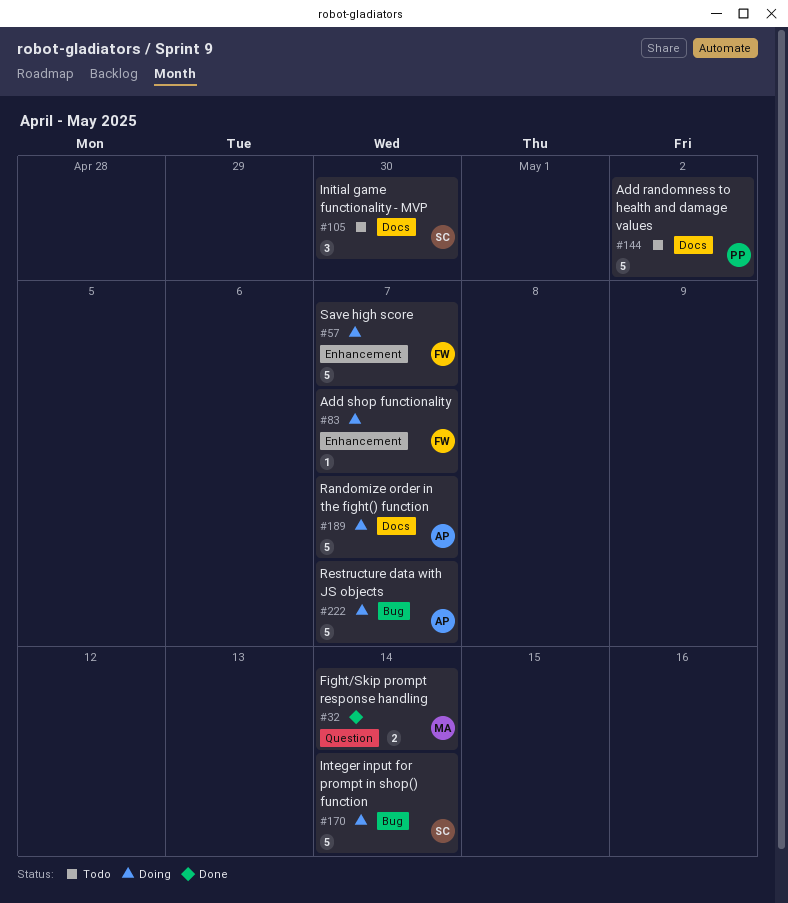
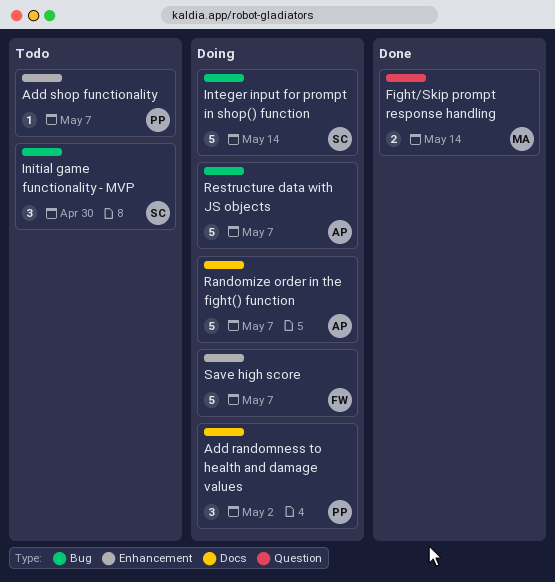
Add randomness to health and damage values, status: Todo -> Doing
Add randomness to health and damage values, estimate: 5 -> 3
Add shop functionality, status: Doing -> Todo
Add shop functionality, owner: FW -> PP
Initial game functionality - MVP, label: Docs -> Bug

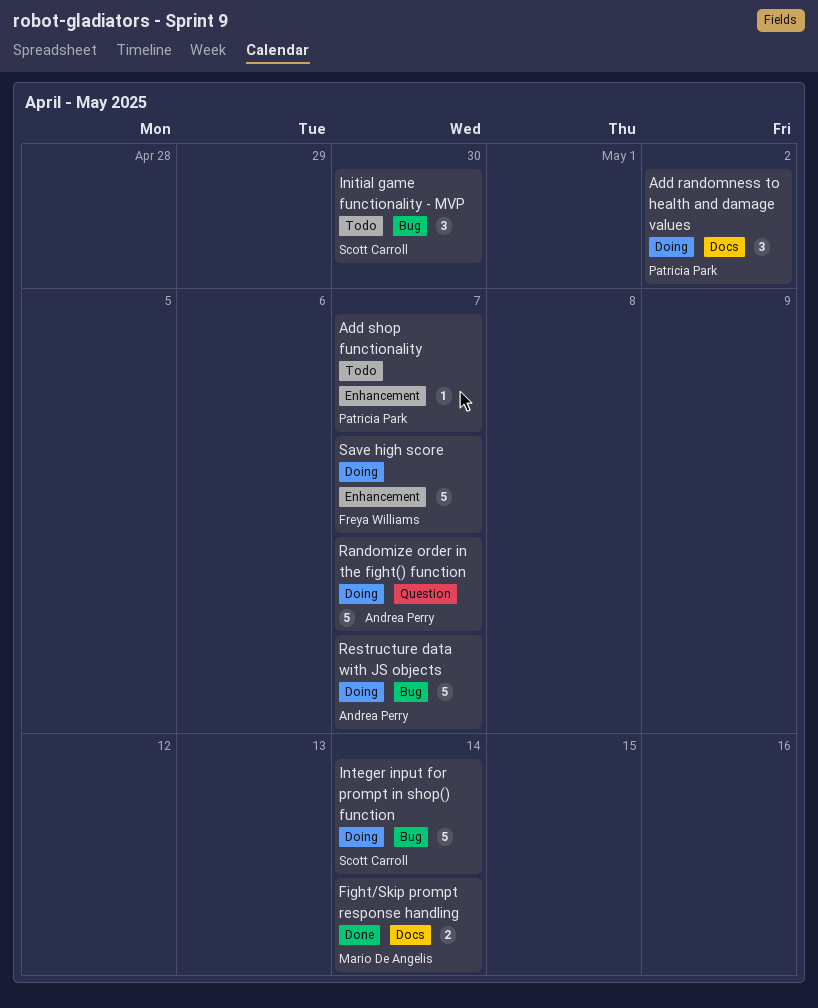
Fight/Skip prompt response handling, label: Question -> Docs
Randomize order in the fight() function, label: Docs -> Question

